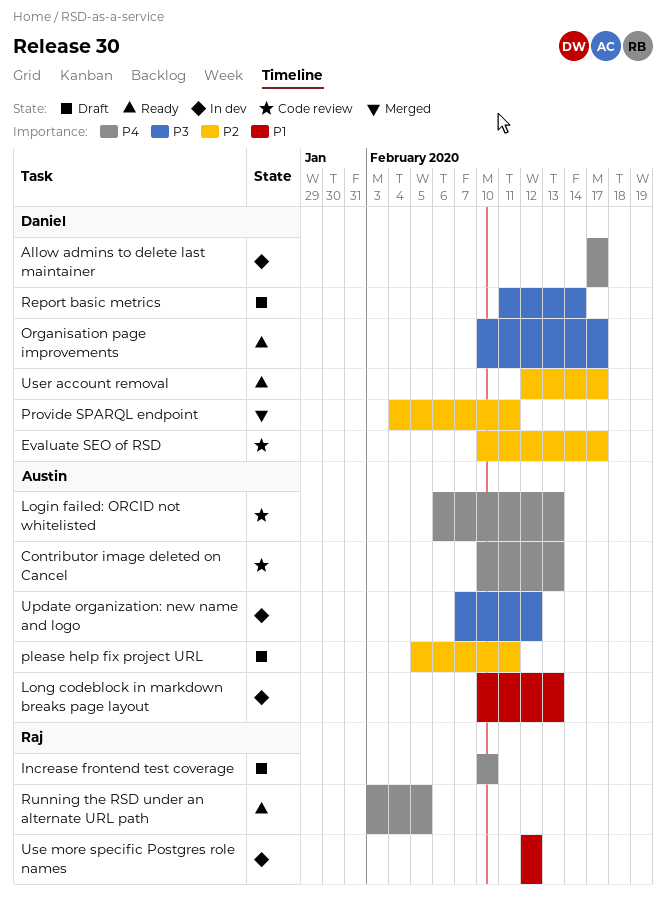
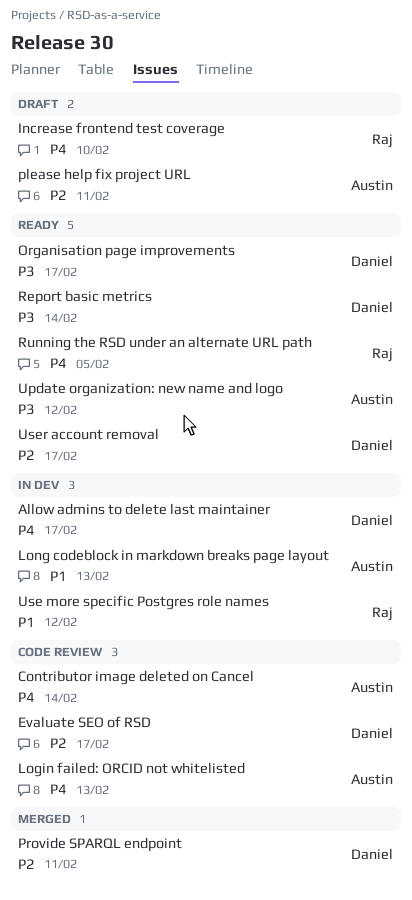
Contributor image deleted on Cancel, due: Feb 13 -> Feb 14
Report basic metrics, status: Draft -> Ready
Update organization: new name and logo, status: In dev -> Ready

